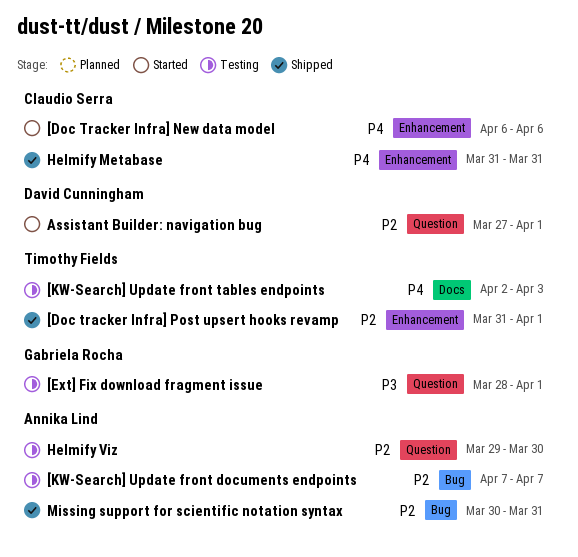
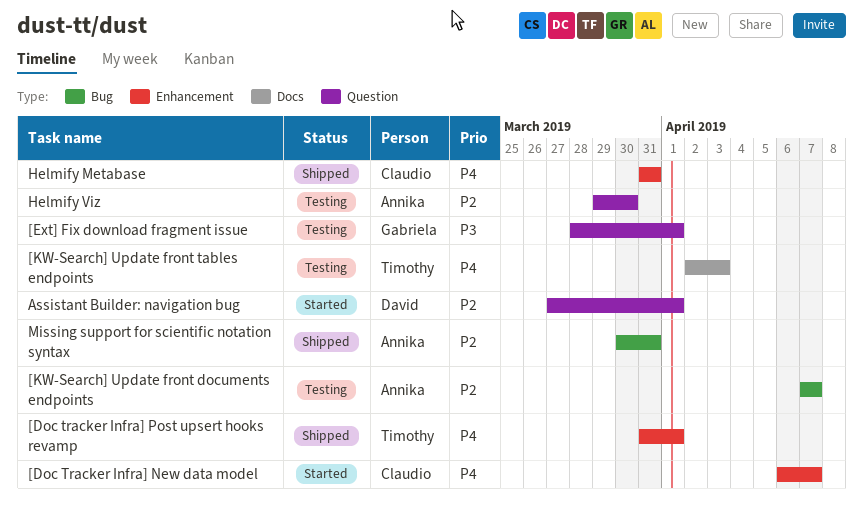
[Doc Tracker Infra] New data model, due: Apr 6 -> Apr 7
[Doc tracker Infra] Post upsert hooks revamp, priority: P2 -> P4

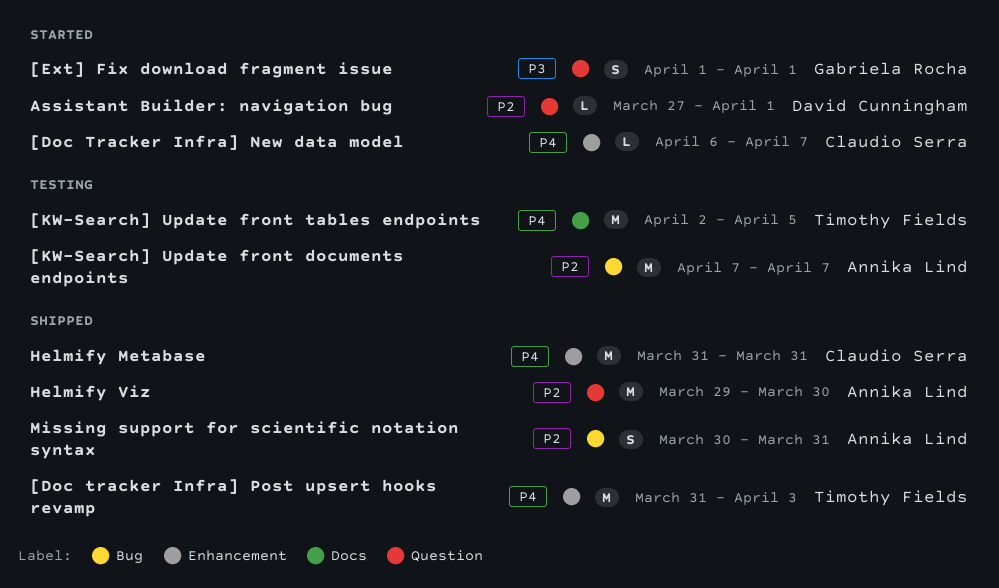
[Doc tracker Infra] Post upsert hooks revamp, due: Apr 1 -> Apr 3
[Ext] Fix download fragment issue, status: Testing -> Started
[Ext] Fix download fragment issue, start: Mar 28 -> Apr 1
[KW-Search] Update front tables endpoints, due: Apr 3 -> Apr 5
Helmify Viz, status: Testing -> Shipped

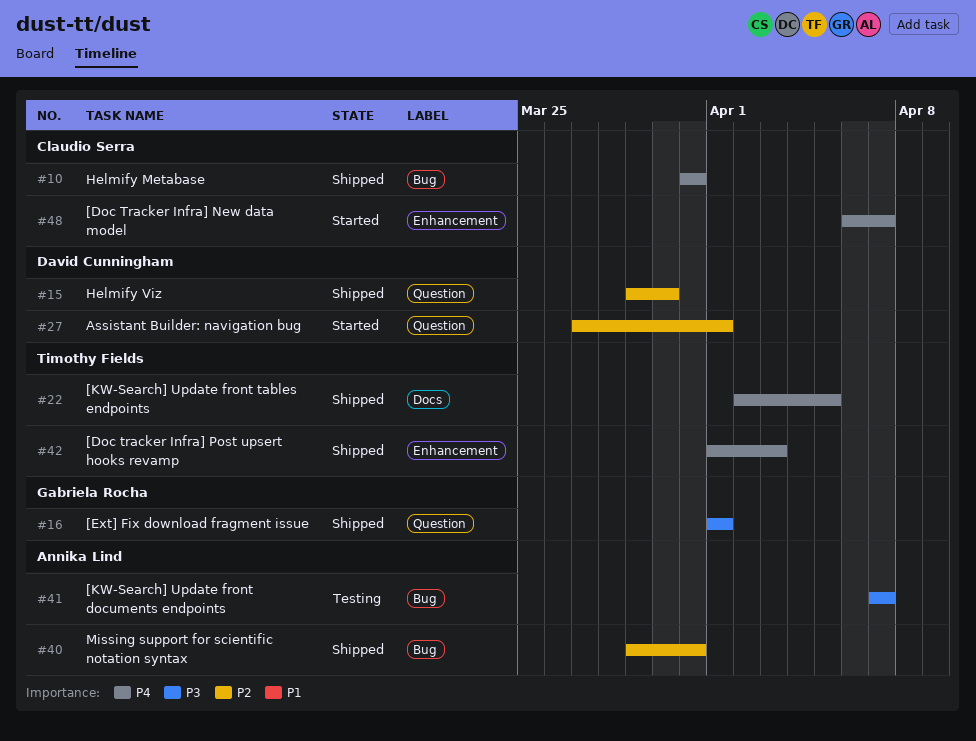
[Doc tracker Infra] Post upsert hooks revamp, start: Mar 31 -> Apr 1
[Ext] Fix download fragment issue, status: Started -> Shipped
[KW-Search] Update front documents endpoints, priority: P2 -> P3
[KW-Search] Update front tables endpoints, status: Testing -> Shipped
Helmify Metabase, label: Enhancement -> Bug
Helmify Viz, owner: Annika Lind -> David Cunningham
Missing support for scientific notation syntax, start: Mar 30 -> Mar 29

